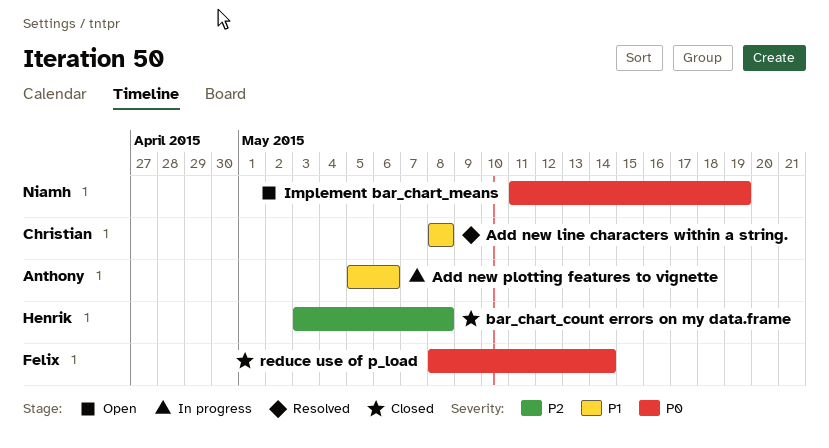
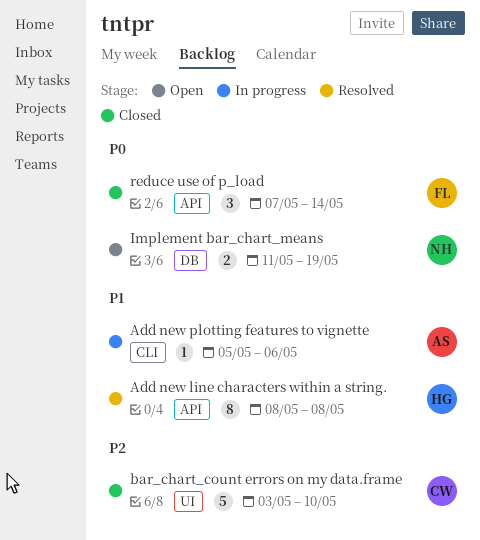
Add new line characters within a string., owner: Christian -> Henrik
bar_chart_count errors on my data.frame, owner: Henrik -> Christian
bar_chart_count errors on my data.frame, due: May 8 -> May 10
reduce use of p_load, start: May 8 -> May 7

